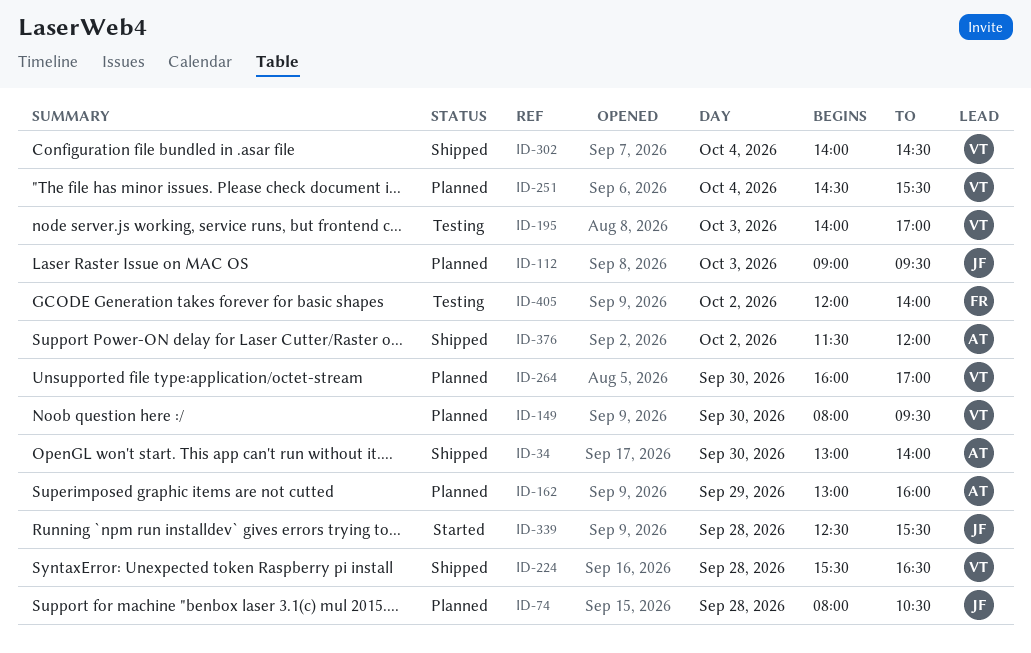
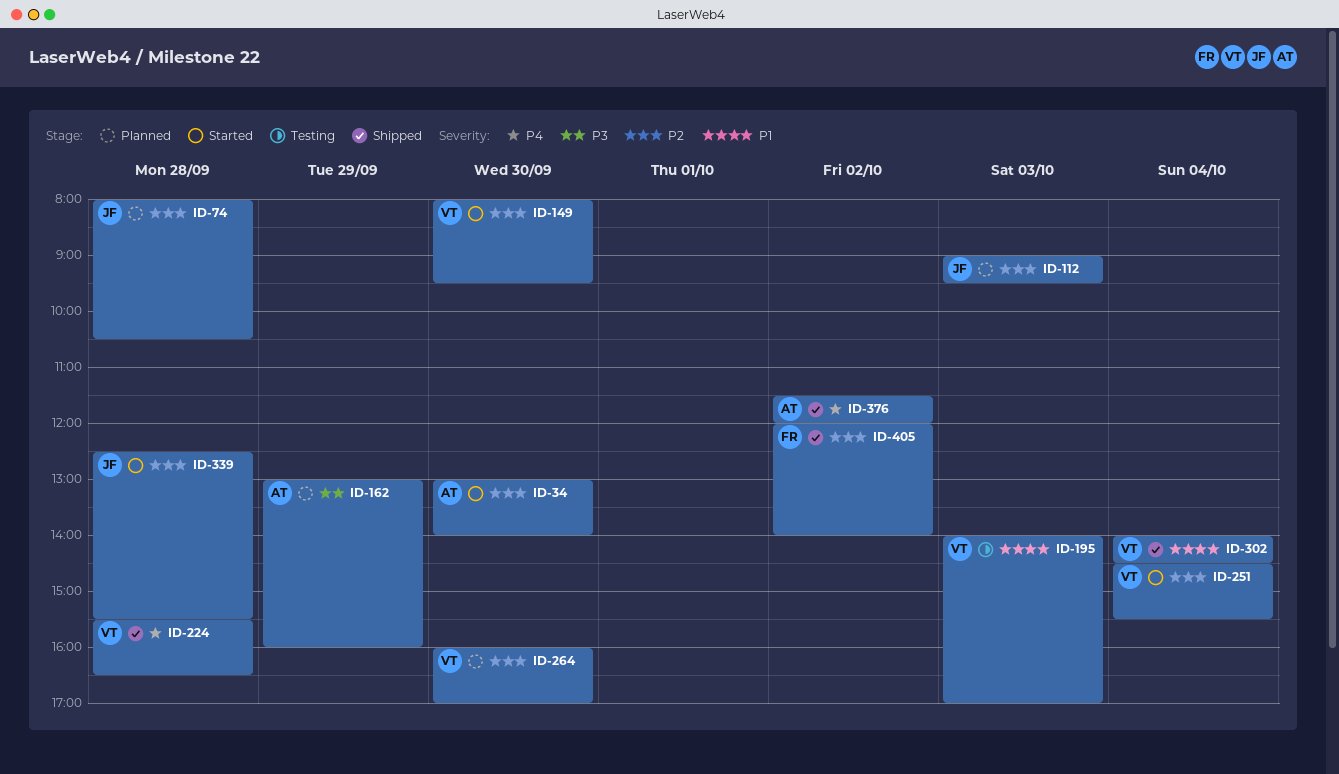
ID-34, status: Shipped -> Started
ID-149, status: Planned -> Started
ID-251, status: Planned -> Started
ID-405, status: Testing -> Shipped

